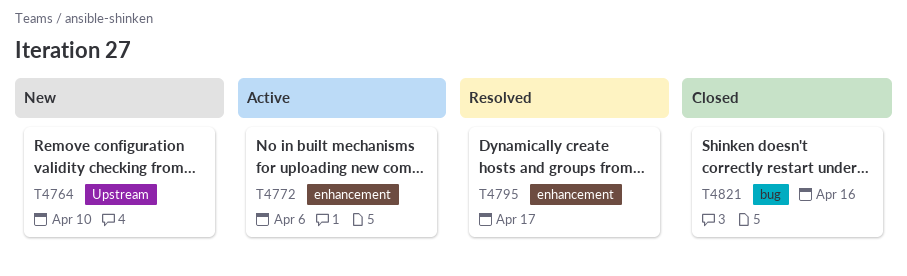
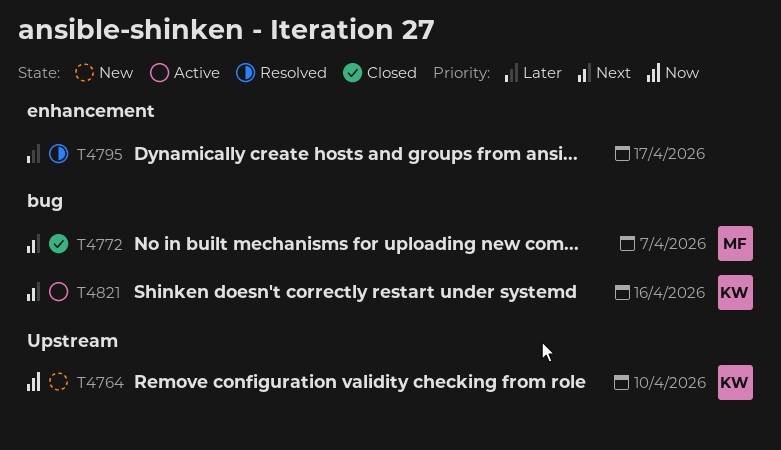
T4772, status: Active -> Closed
T4772, label: enhancement -> bug
T4772, due: Apr 6 -> Apr 7
T4821, status: Closed -> Active

